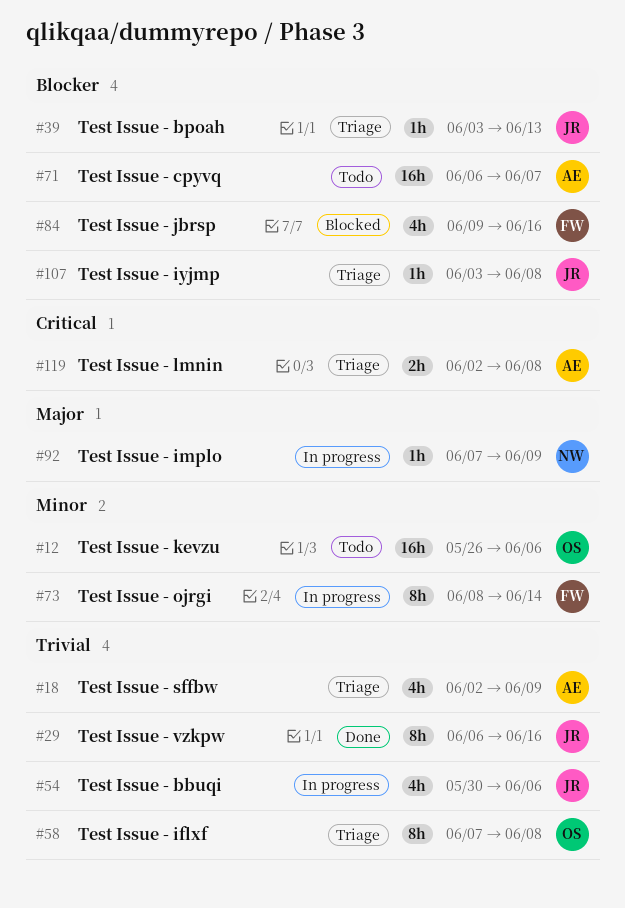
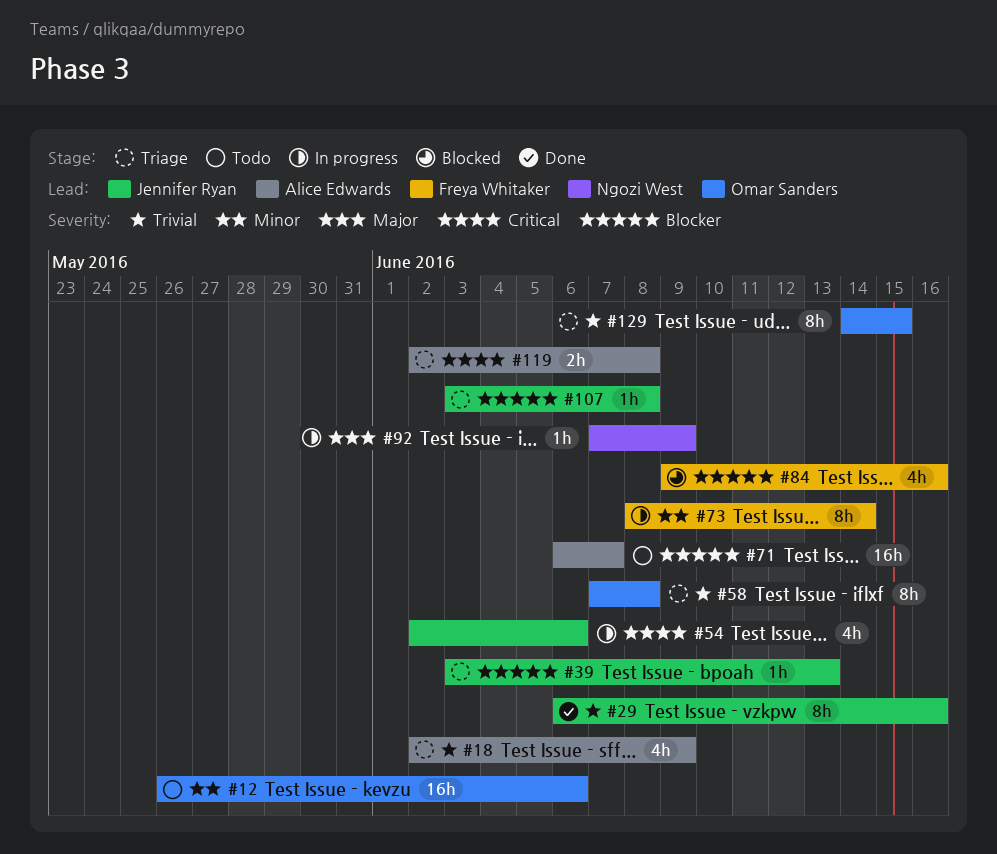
#54, priority: Trivial -> Critical
#54, start: May 30 -> Jun 2
#129: none -> present

